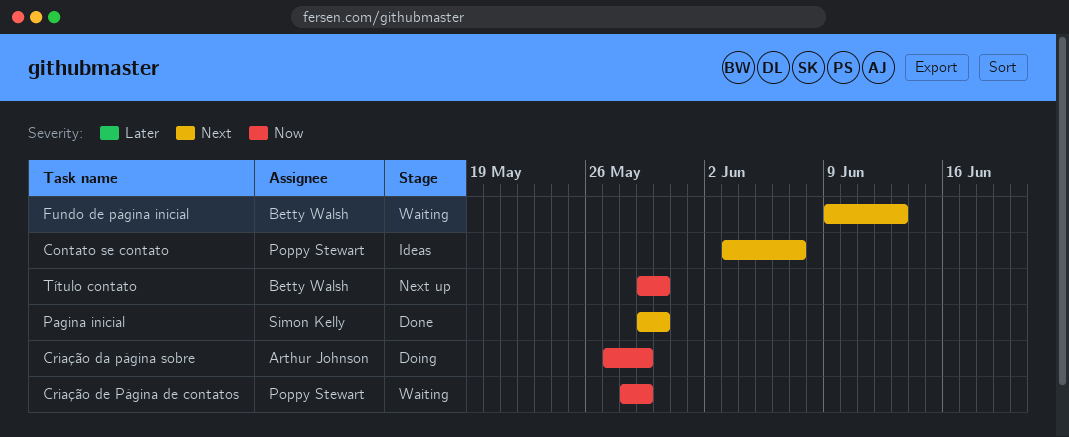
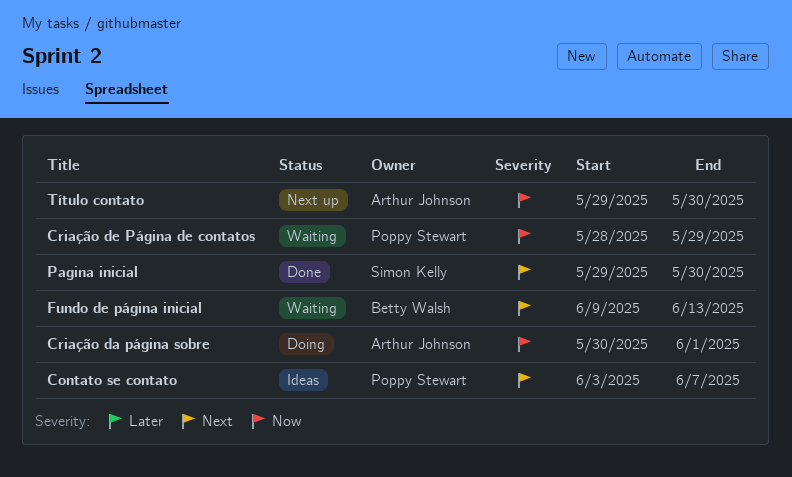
Criação da página sobre, start: May 27 -> May 30
Criação da página sobre, due: May 29 -> Jun 1
Título contato, owner: Betty Walsh -> Arthur Johnson

